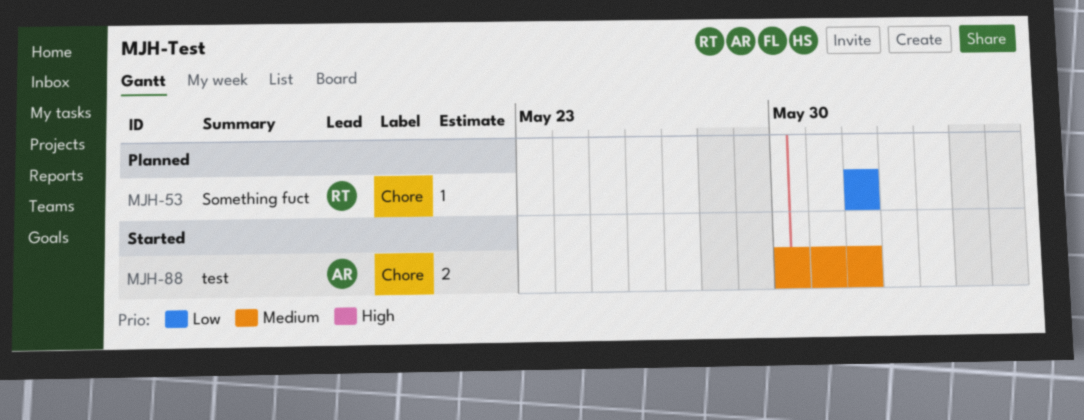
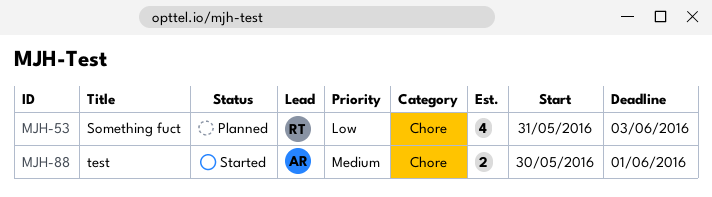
MJH-53, estimate: 1 -> 4
MJH-53, start: Jun 1 -> May 31
MJH-53, due: Jun 1 -> Jun 3

